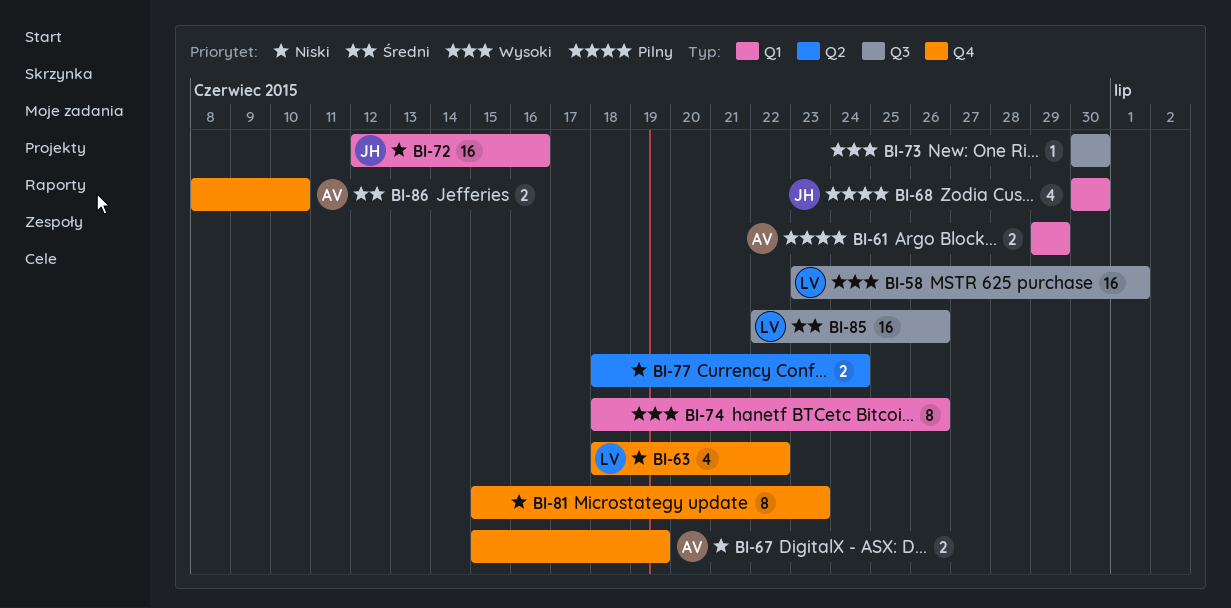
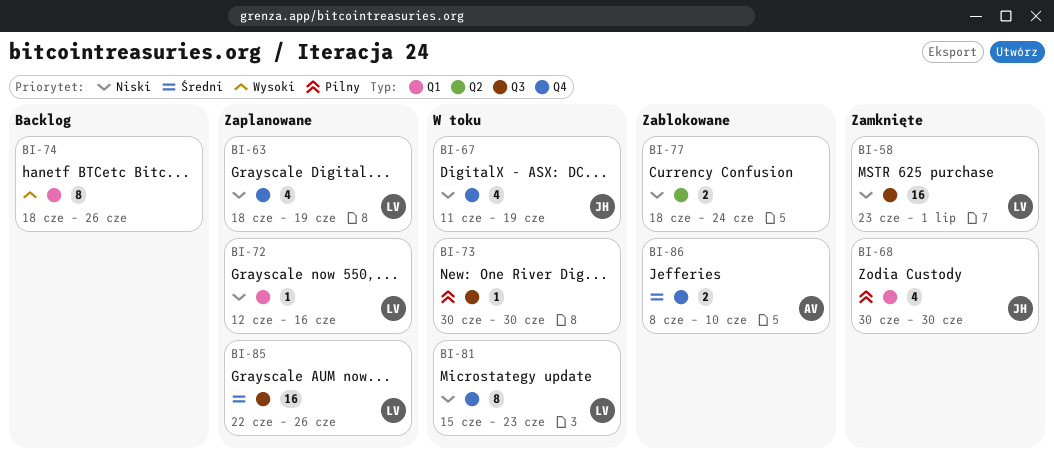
BI-58, priority: Wysoki -> Niski
BI-61: present -> none
BI-63, due: Jun 22 -> Jun 19
BI-67, owner: AV -> JH
BI-67, estimate: 2 -> 4
BI-67, start: Jun 15 -> Jun 11
BI-72, owner: JH -> LV
BI-72, estimate: 16 -> 1
BI-73, priority: Wysoki -> Pilny
BI-81, owner: none -> LV

